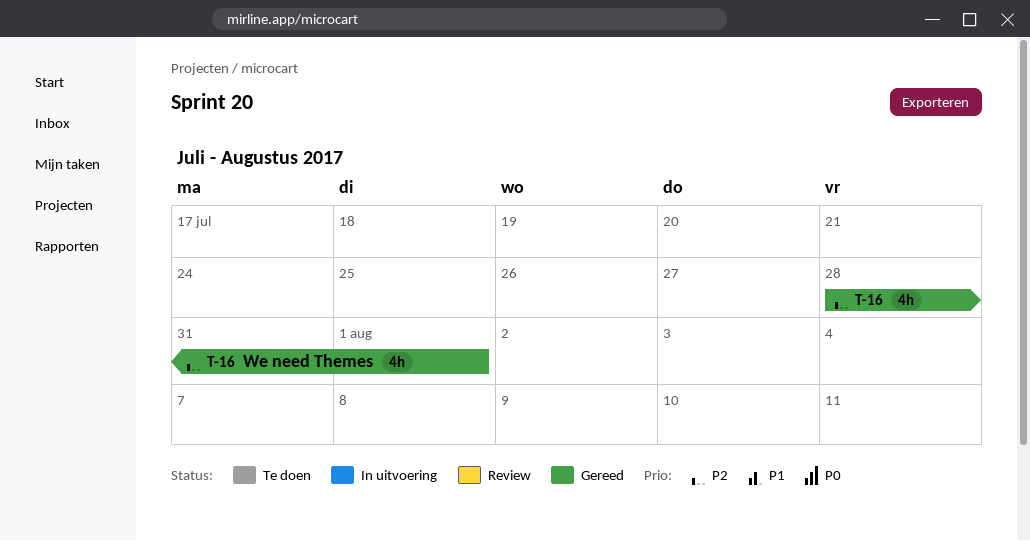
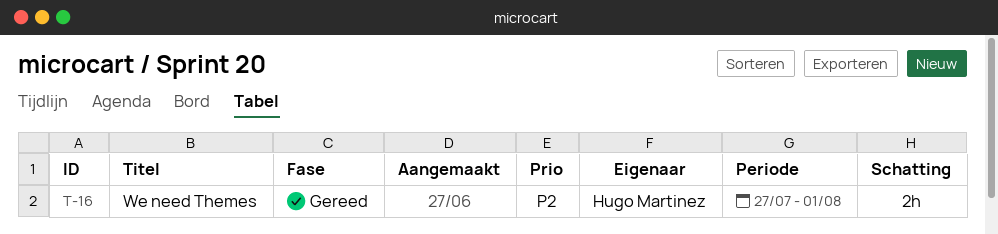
T-16, estimate: 4h -> 2h
T-16, start: Jul 28 -> Jul 27

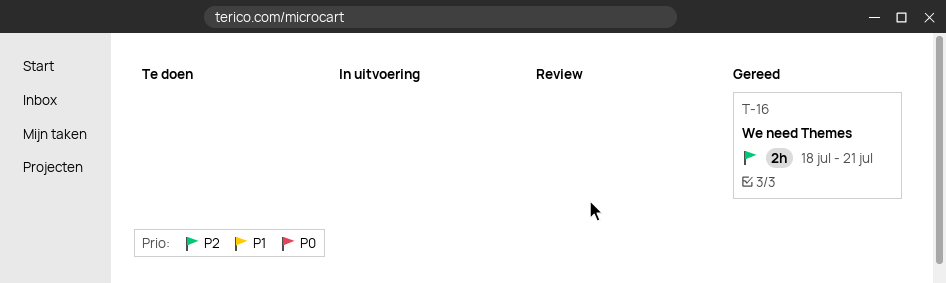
T-16, start: Jul 27 -> Jul 18
T-16, due: Aug 1 -> Jul 21

